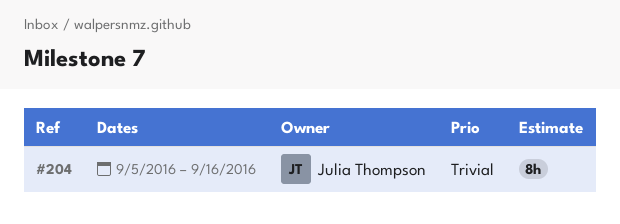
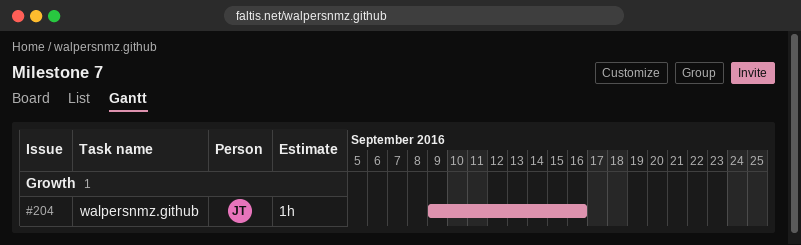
#204, estimate: 8h -> 1h
#204, start: Sep 5 -> Sep 9

